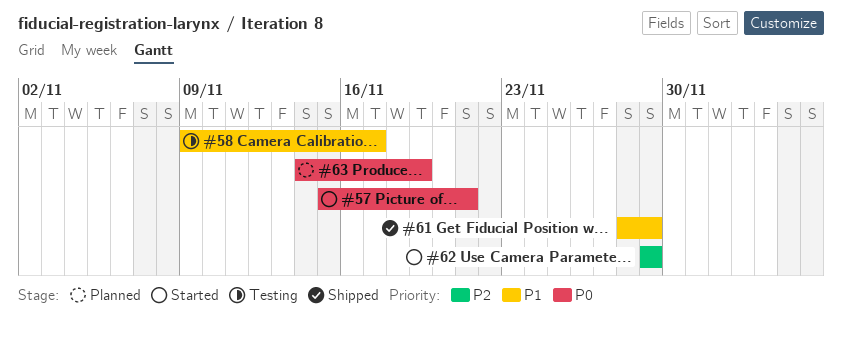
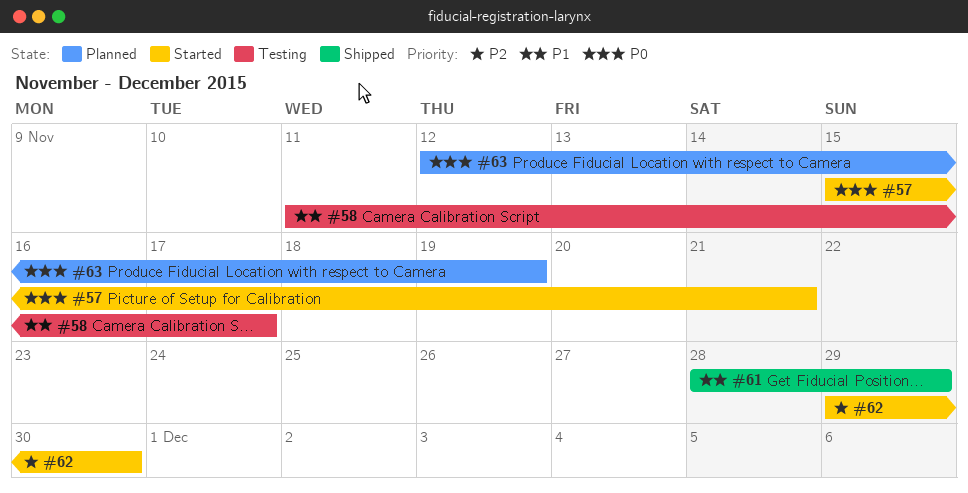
#58, start: Nov 9 -> Nov 11
#62, due: Nov 29 -> Nov 30
#63, start: Nov 14 -> Nov 12

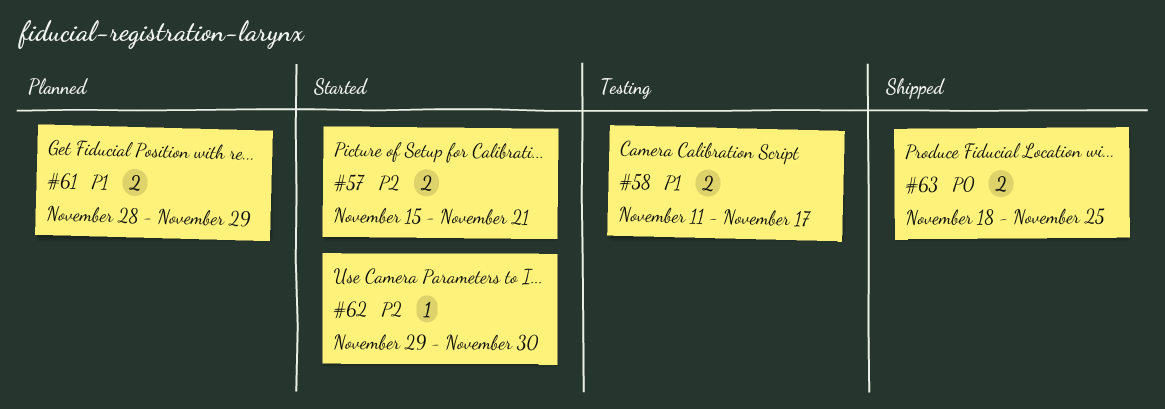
#57, priority: P0 -> P2
#61, status: Shipped -> Planned
#63, status: Planned -> Shipped
#63, start: Nov 12 -> Nov 18
#63, due: Nov 19 -> Nov 25

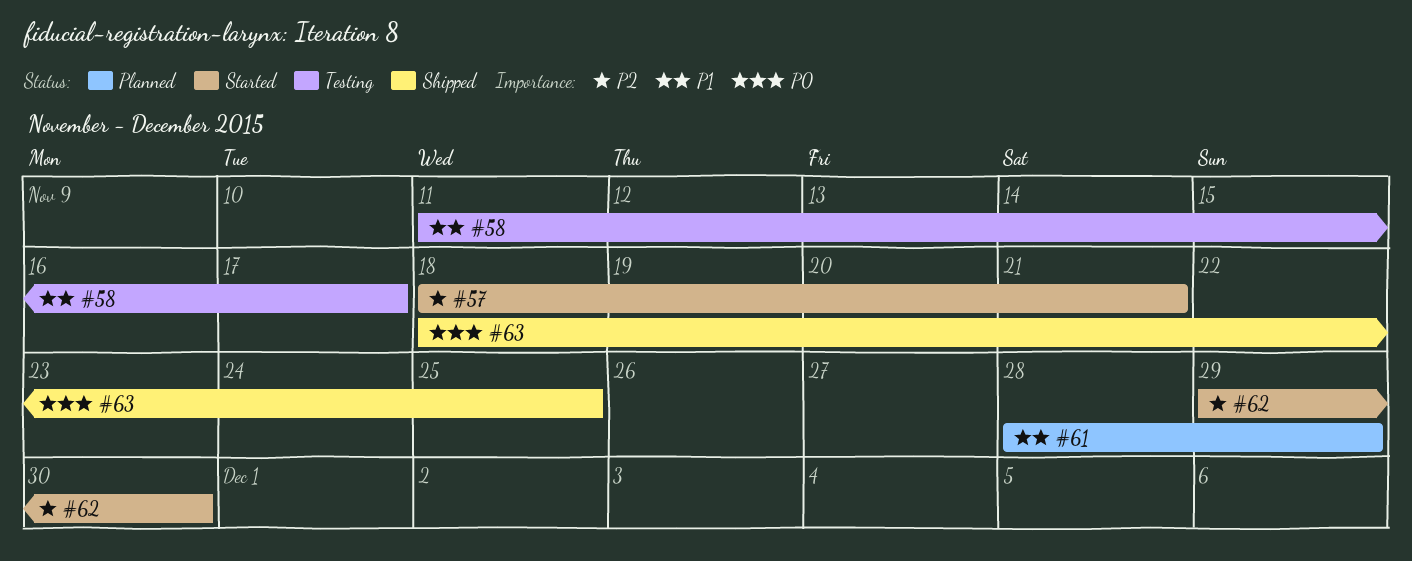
#57, start: Nov 15 -> Nov 18

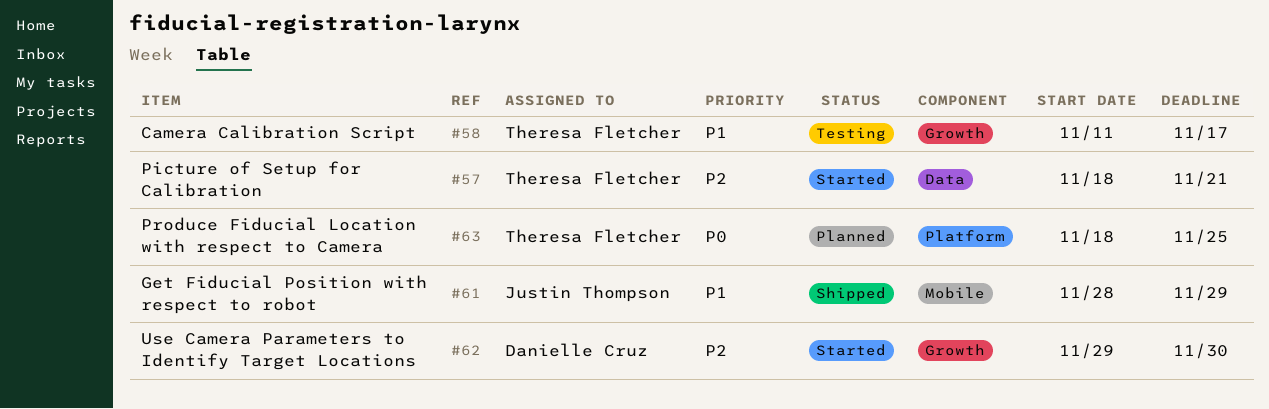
#61, status: Planned -> Shipped
#63, status: Shipped -> Planned

